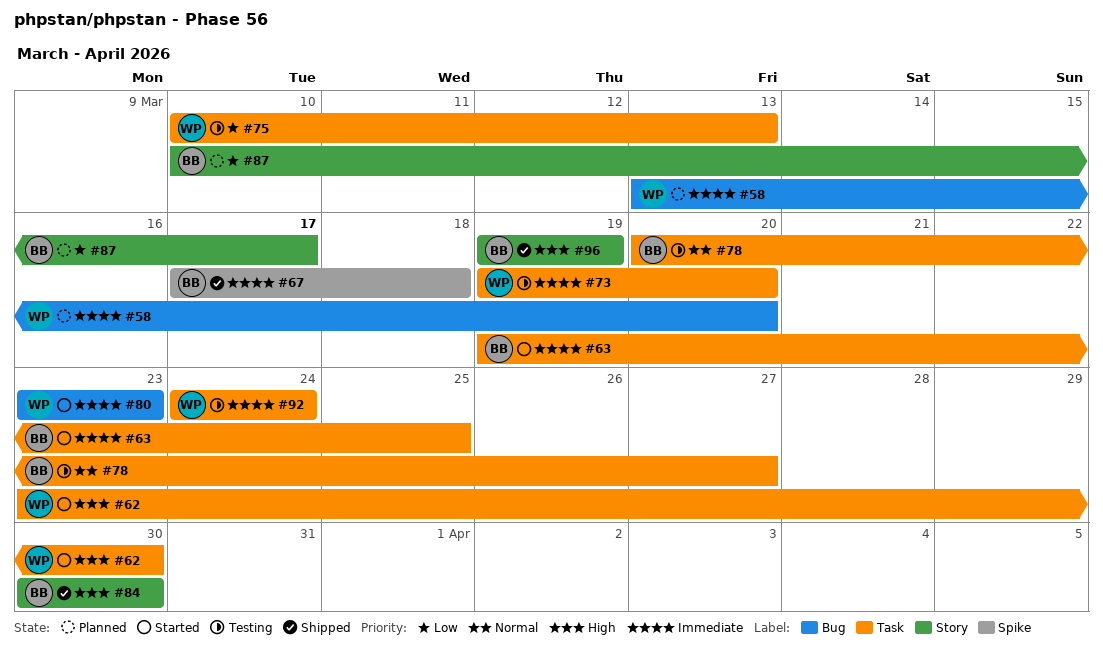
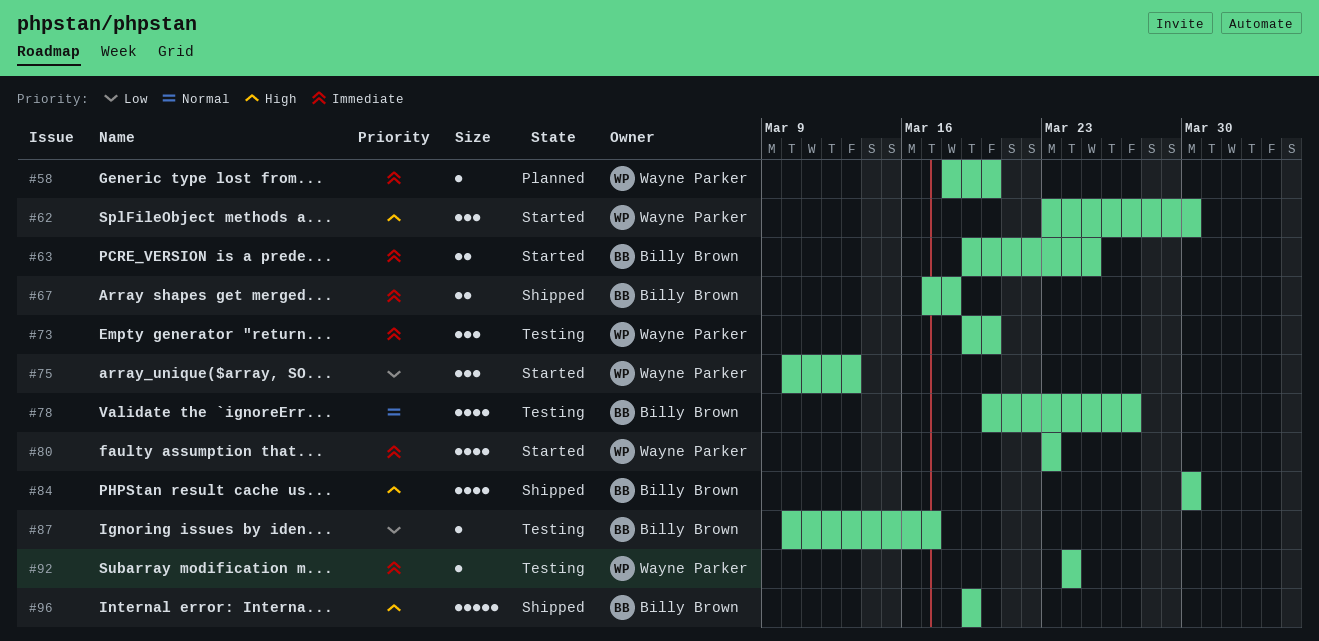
#58, start: Mar 13 -> Mar 18
#75, status: Testing -> Started
#87, status: Planned -> Testing

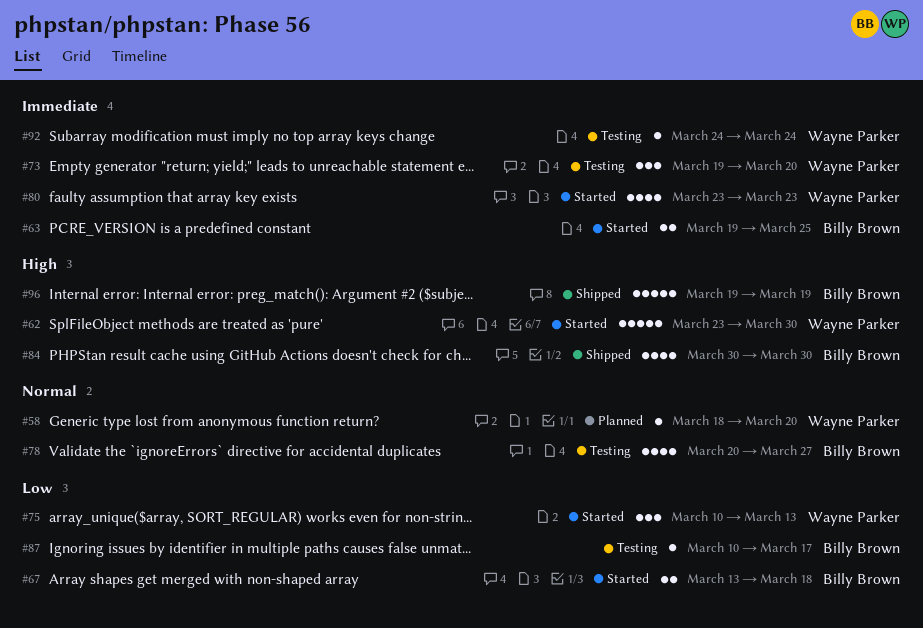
#58, priority: Immediate -> Normal
#62, estimate: 3 -> 5
#67, status: Shipped -> Started
#67, priority: Immediate -> Low
#67, start: Mar 17 -> Mar 13

